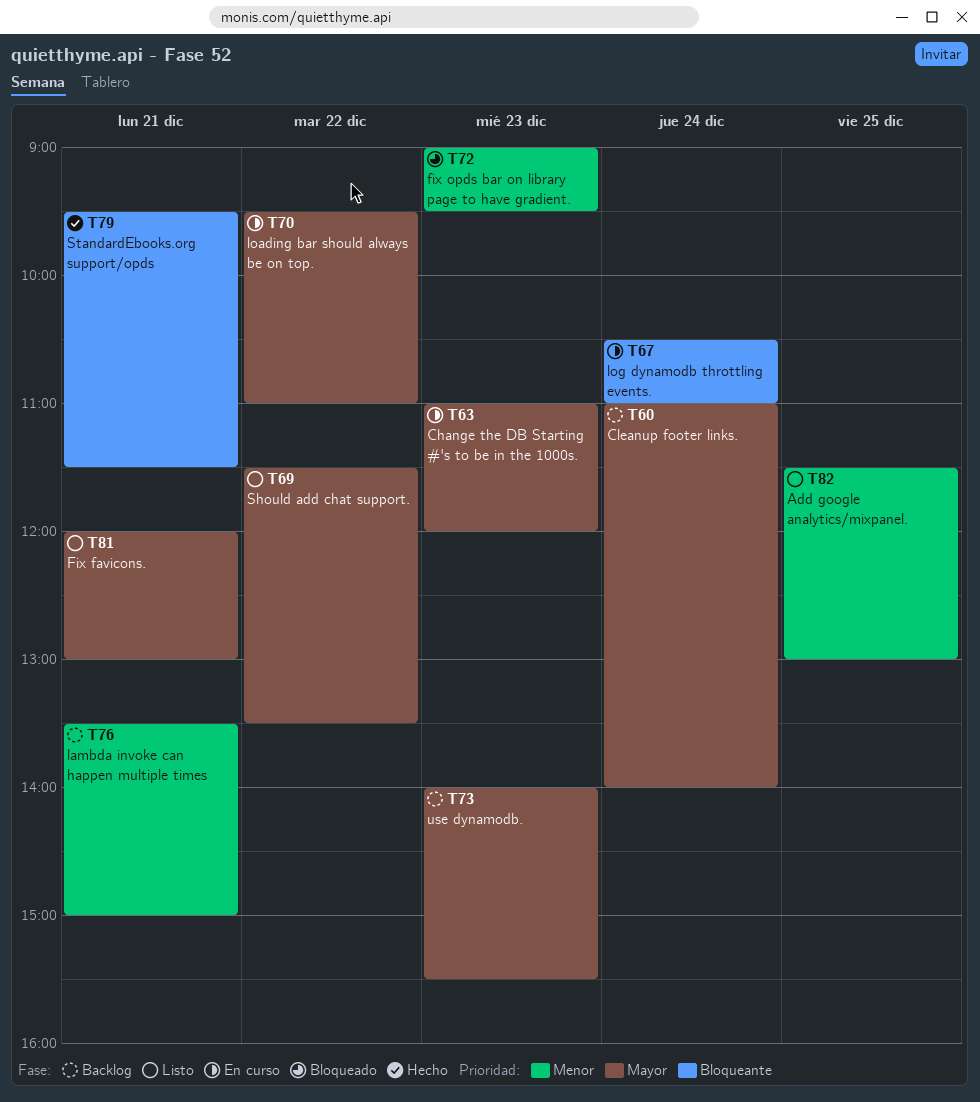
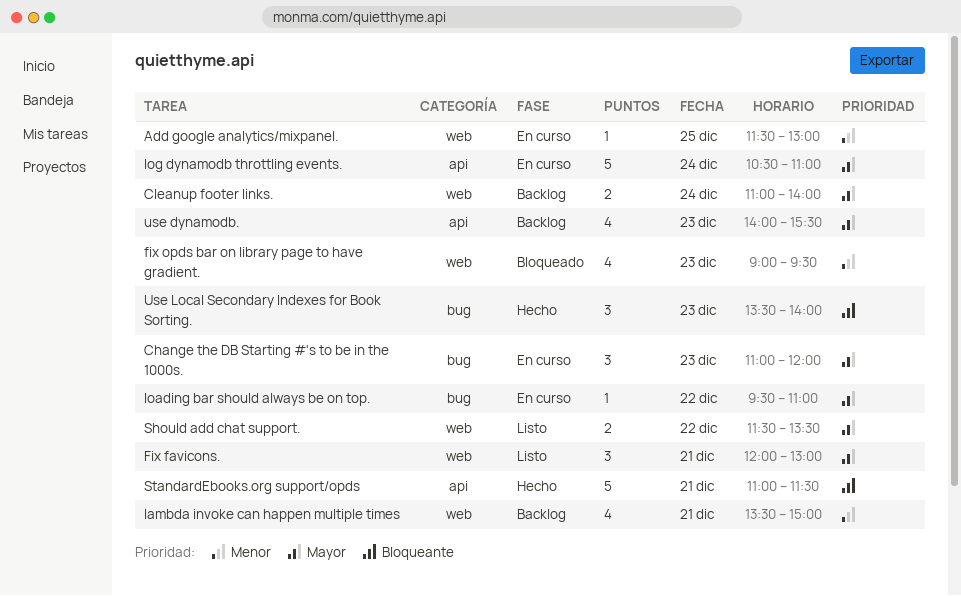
Add google analytics/mixpanel., status: Listo -> En curso
log dynamodb throttling events., priority: Bloqueante -> Mayor
StandardEbooks.org support/opds, begins: 09:30 -> 11:00
Use Local Secondary Indexes for Book Sorting.: none -> present

